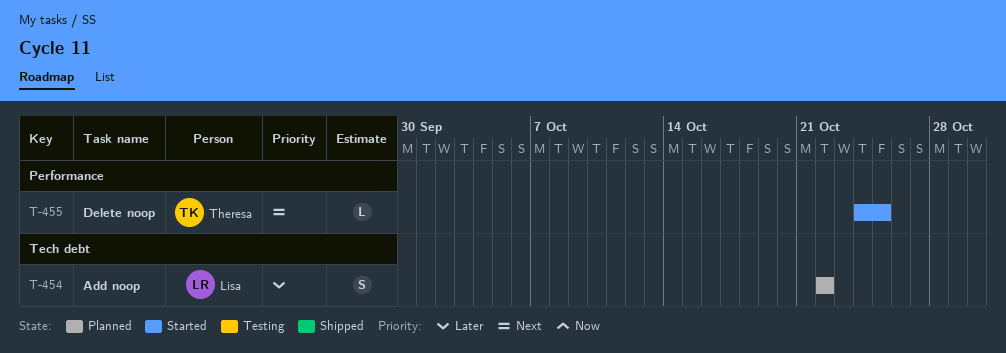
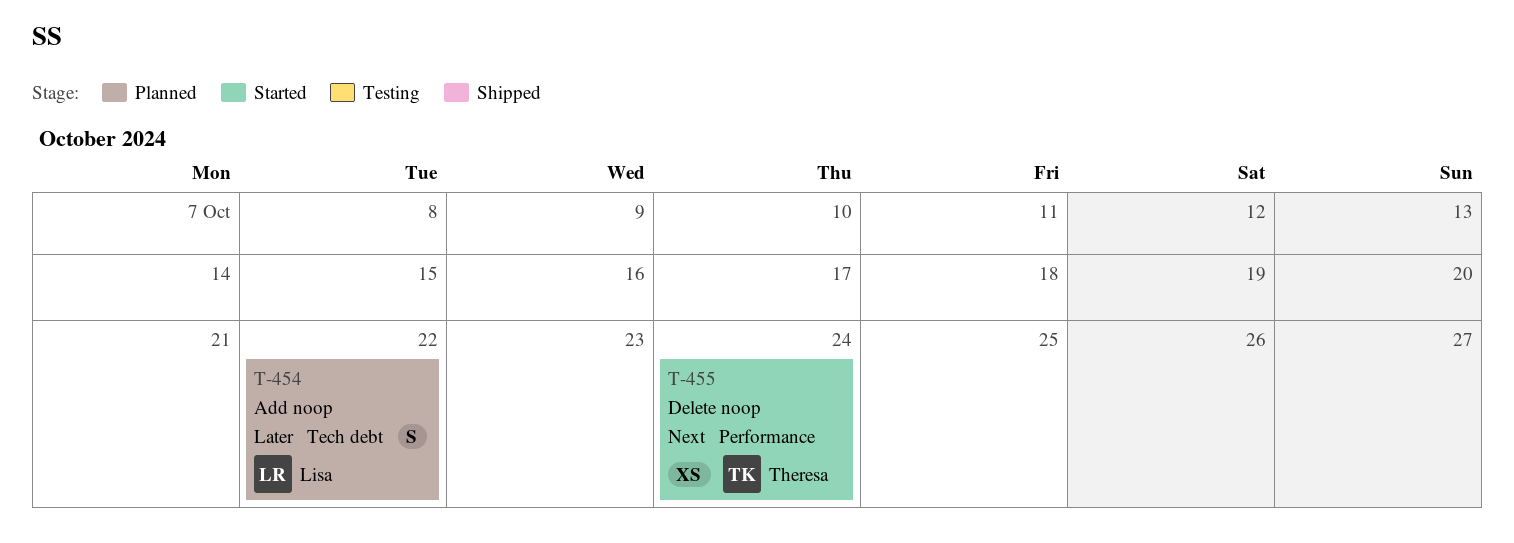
T-455, estimate: L -> XS
T-455, due: Oct 25 -> Oct 24

